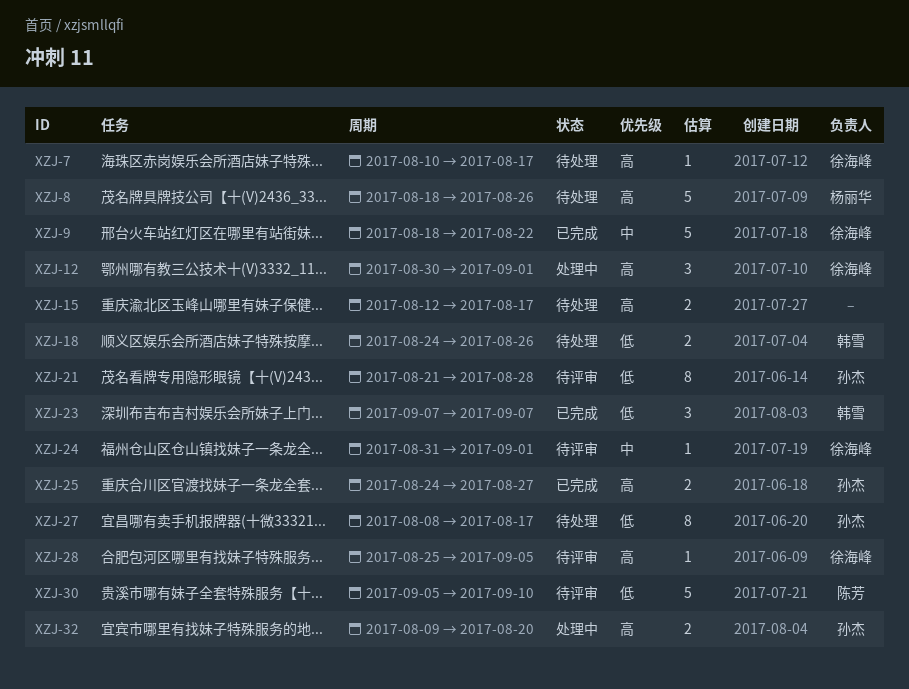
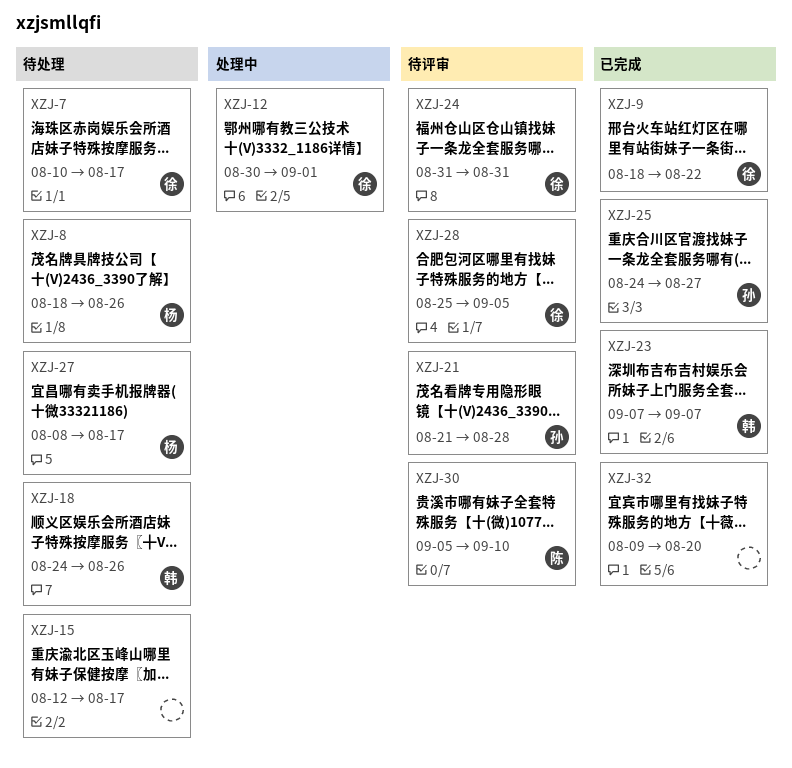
XZJ-24, due: Sep 1 -> Aug 31
XZJ-27, owner: 孙杰 -> 杨丽华
XZJ-32, status: 处理中 -> 已完成
XZJ-32, owner: 孙杰 -> none

